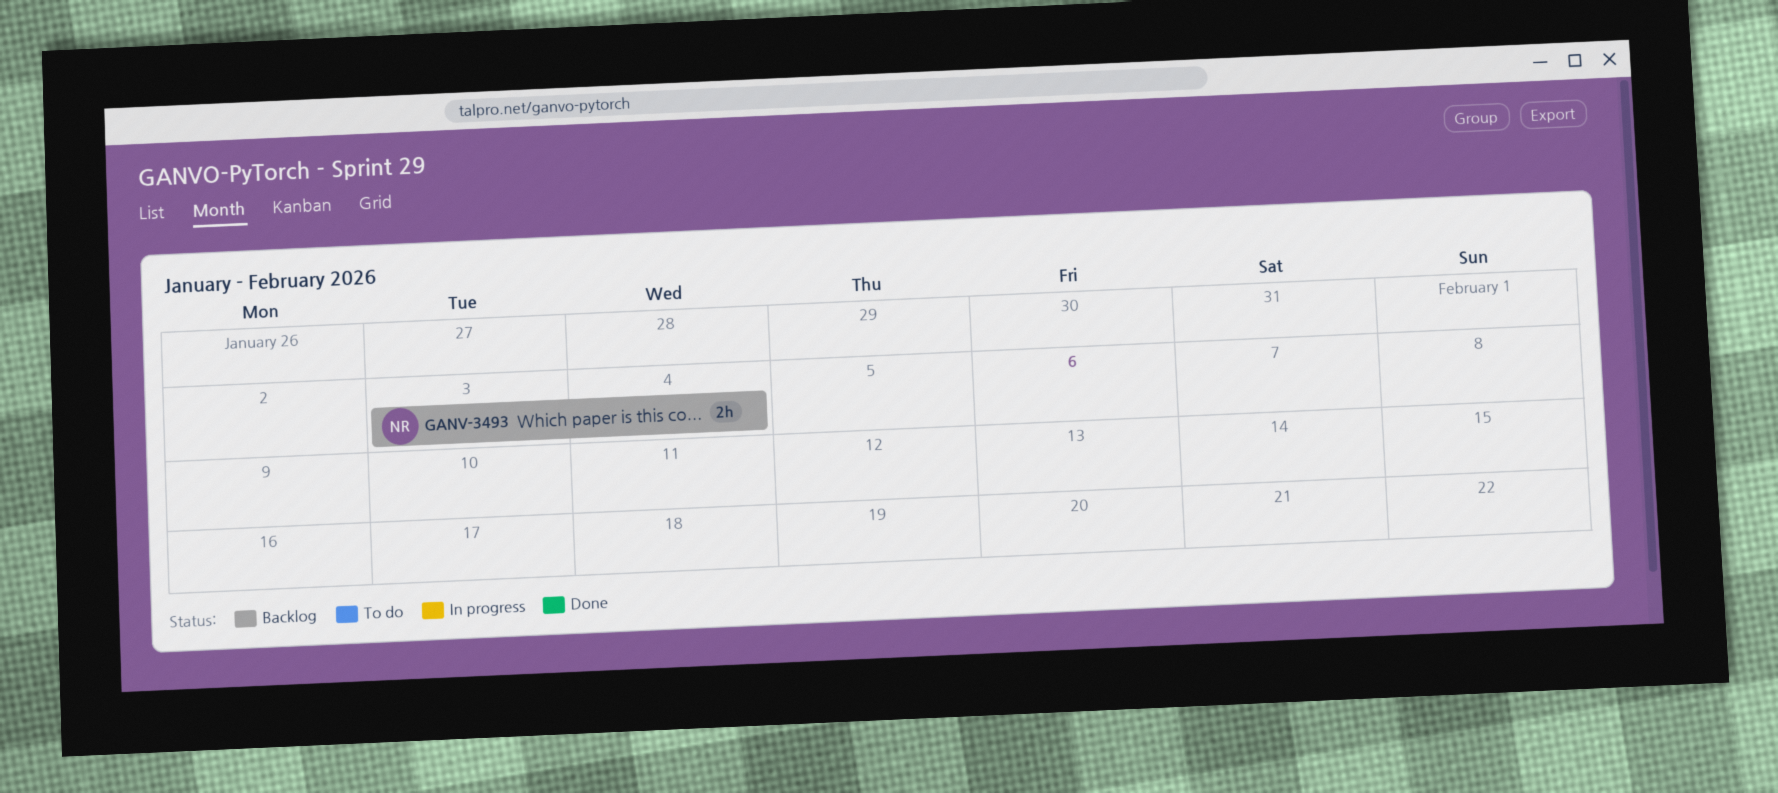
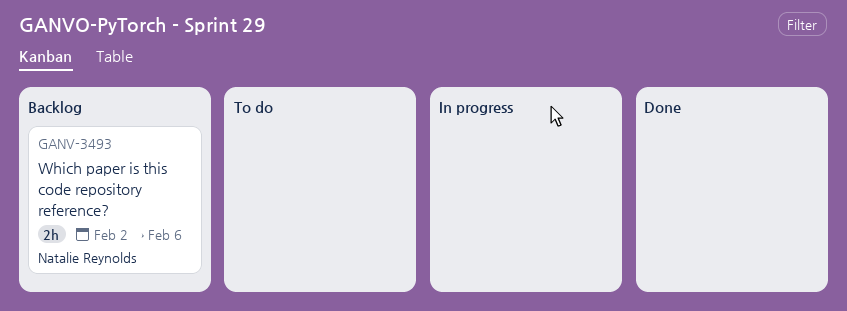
GANV-3493, start: Feb 3 -> Feb 2
GANV-3493, due: Feb 4 -> Feb 6

